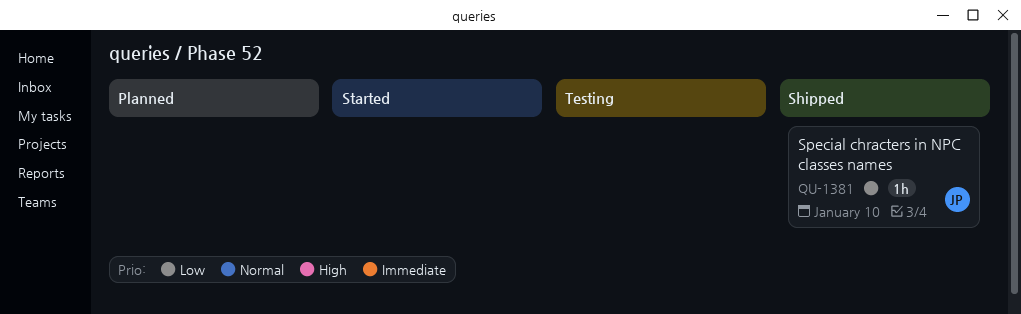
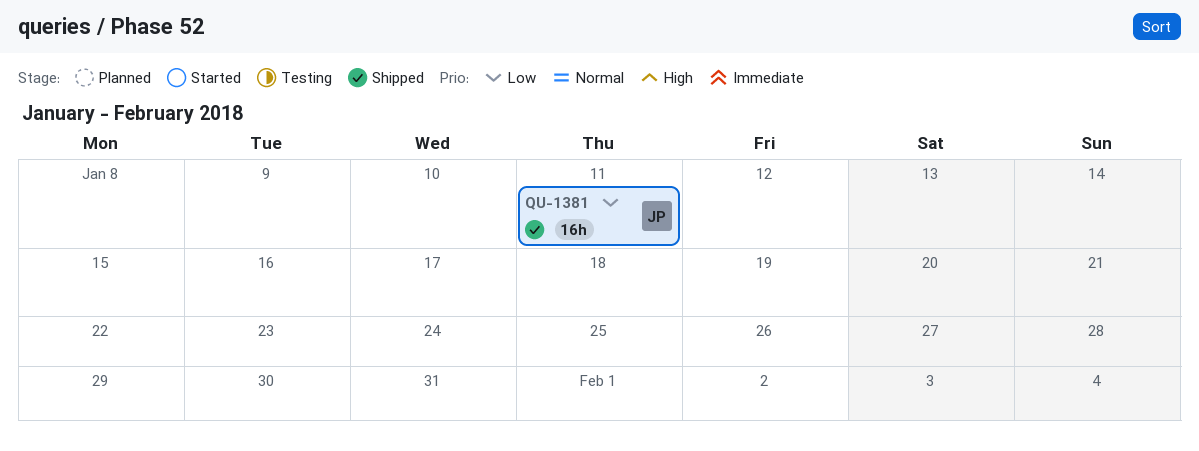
QU-1381, estimate: 1h -> 16h
QU-1381, due: Jan 10 -> Jan 11

